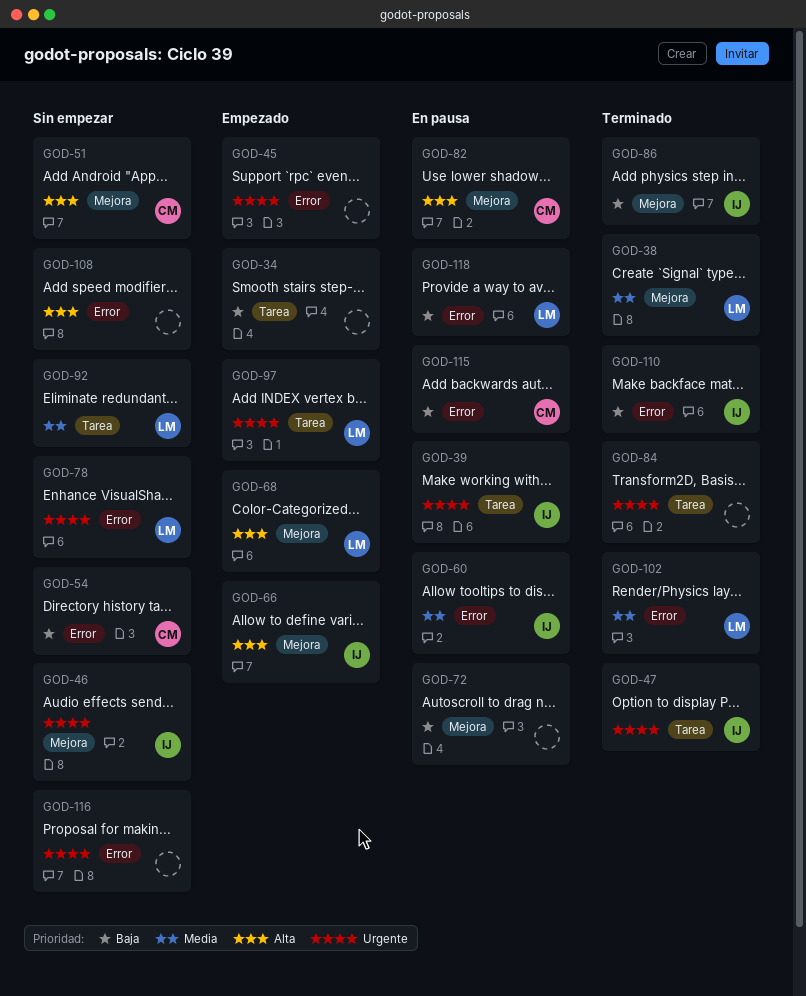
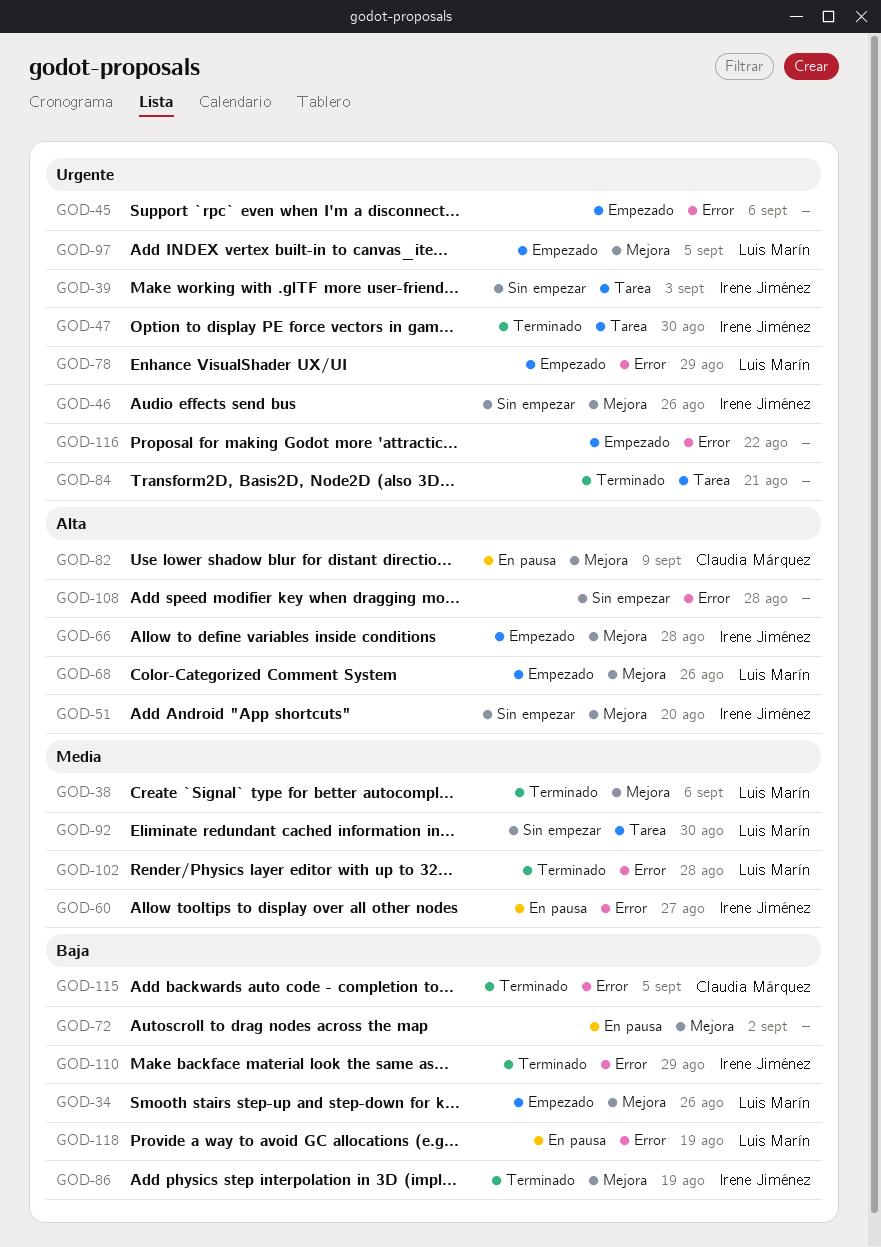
GOD-34, owner: none -> Luis Marín
GOD-34, label: Tarea -> Mejora
GOD-39, status: En pausa -> Sin empezar
GOD-51, owner: Claudia Márquez -> Irene Jiménez
GOD-54: present -> none
GOD-78, status: Sin empezar -> Empezado
GOD-97, label: Tarea -> Mejora
GOD-115, status: En pausa -> Terminado
GOD-116, status: Sin empezar -> Empezado

